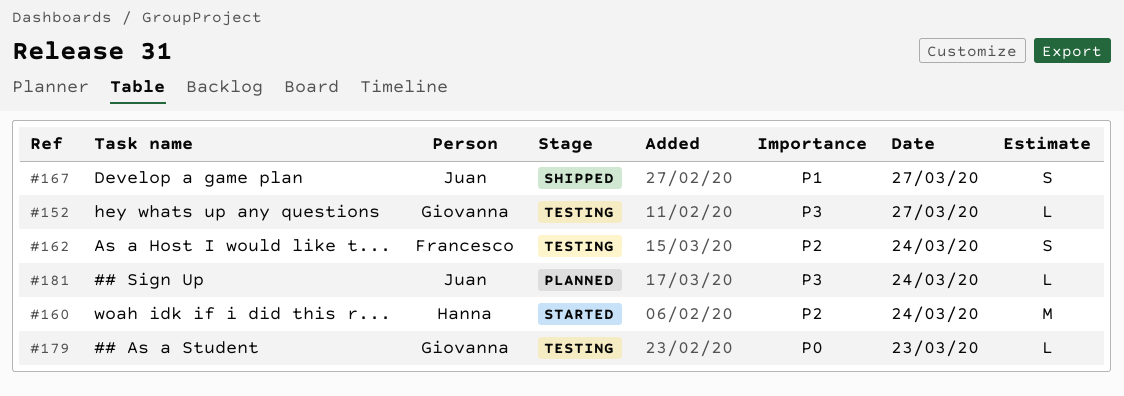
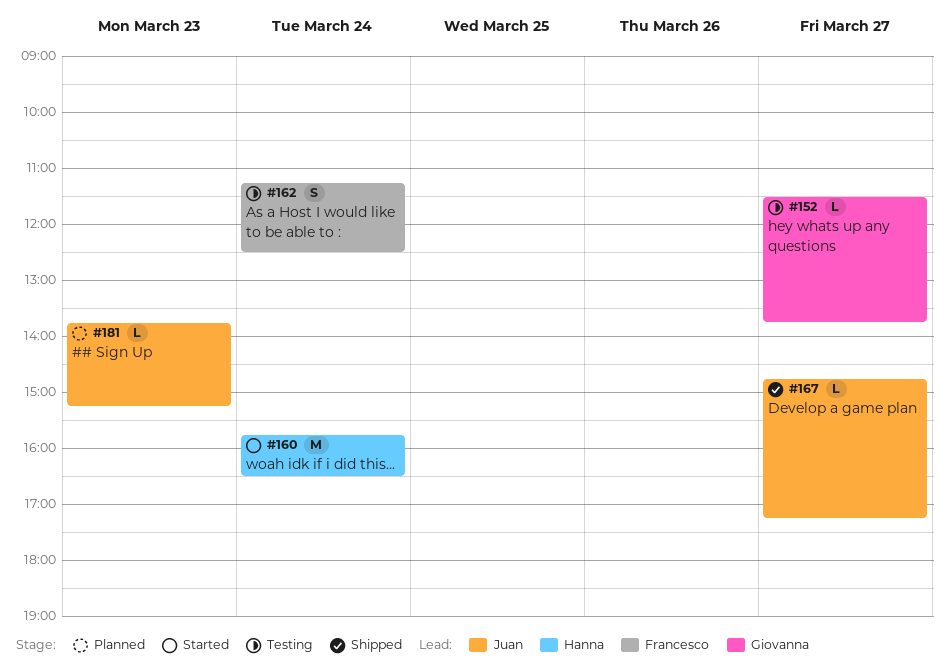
#167, estimate: S -> L
#179: present -> none
#181, day: Mar 24 -> Mar 23

